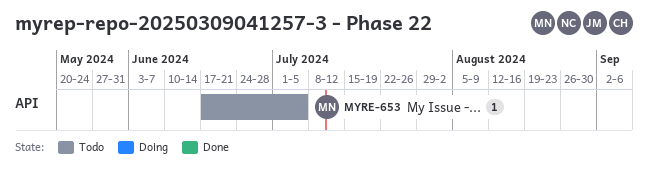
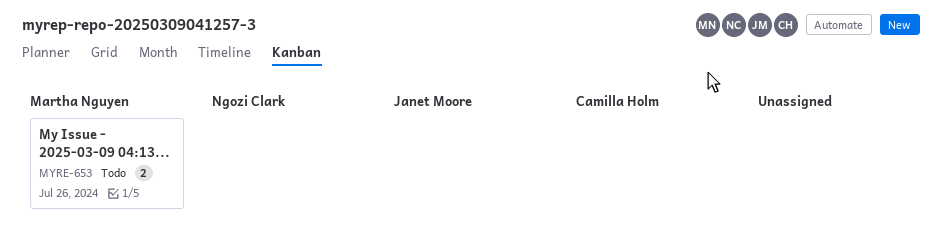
MYRE-653, estimate: 1 -> 2
MYRE-653, due: Jul 5 -> Jul 26

